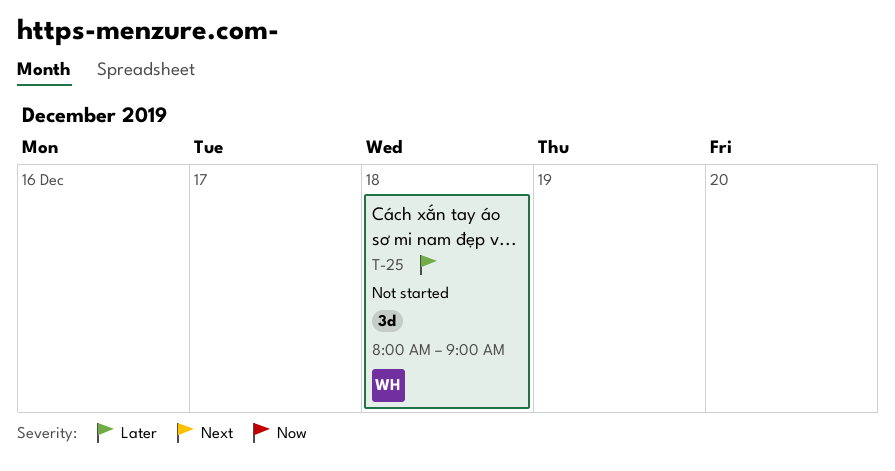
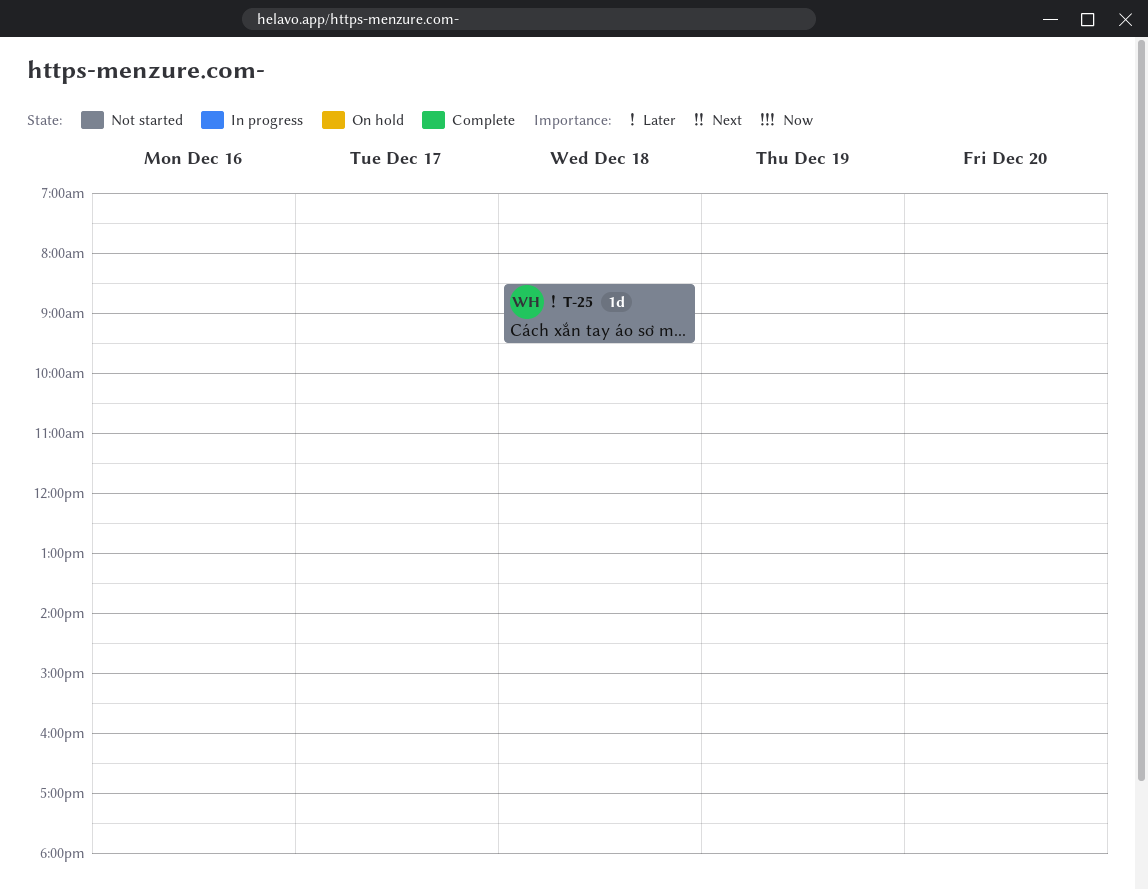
T-25, estimate: 3d -> 1d
T-25, begins: 08:00 -> 08:30
T-25, ends: 09:00 -> 09:30

